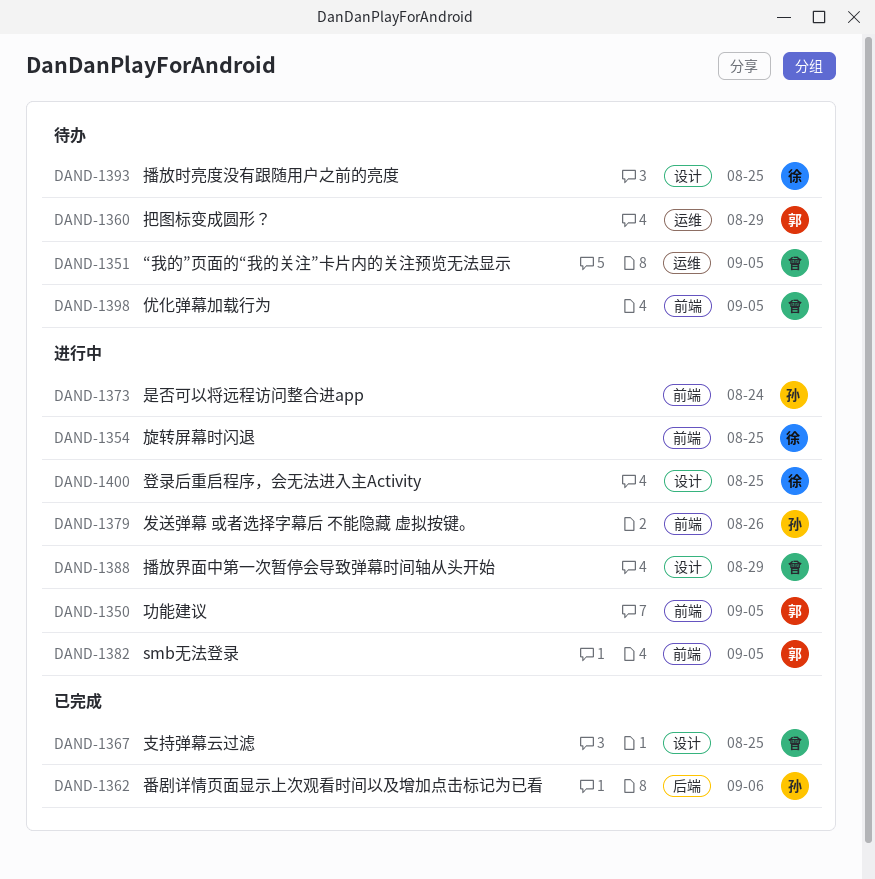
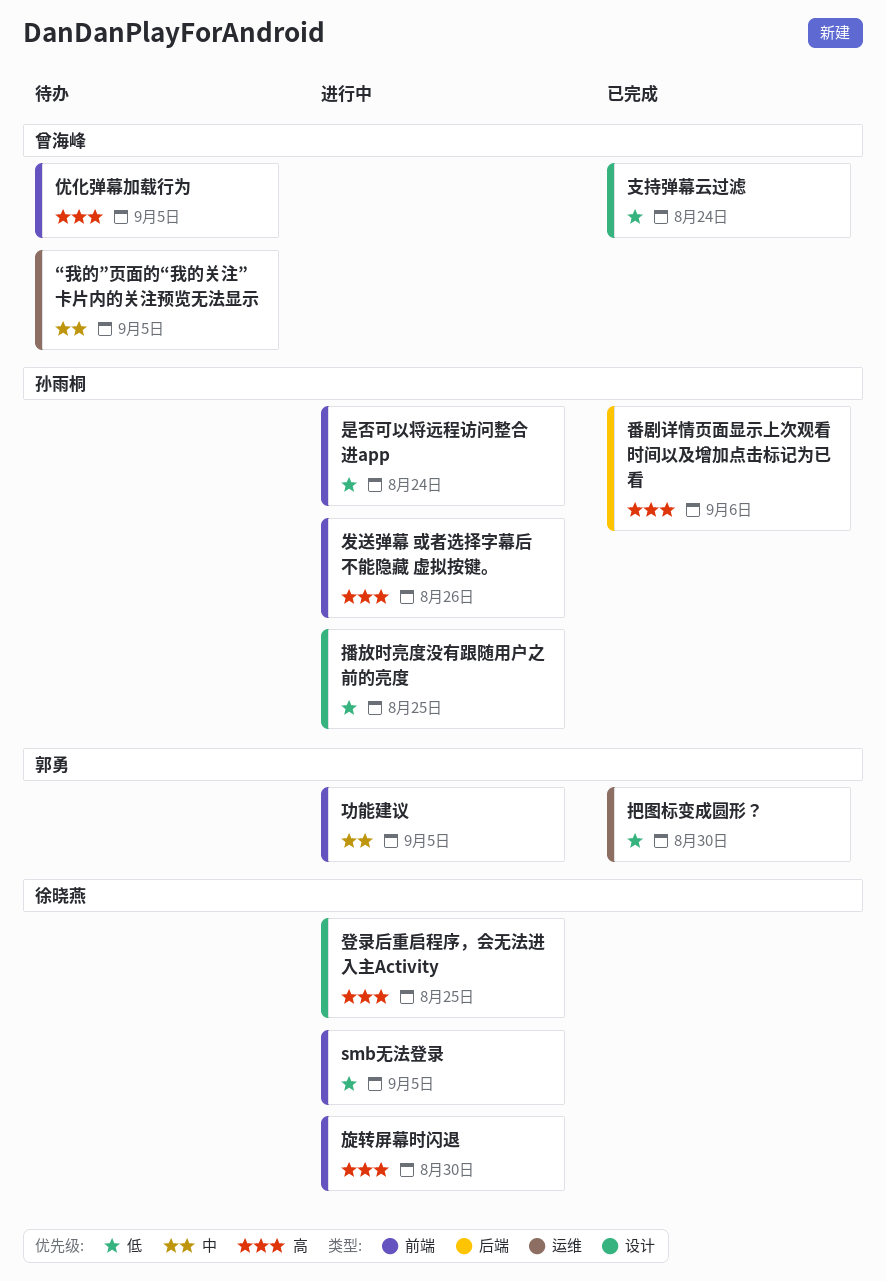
smb无法登录, owner: 郭勇 -> 徐晓燕
把图标变成圆形？, status: 待办 -> 已完成
把图标变成圆形？, due: Aug 29 -> Aug 30
播放时亮度没有跟随用户之前的亮度, status: 待办 -> 进行中
播放时亮度没有跟随用户之前的亮度, owner: 徐晓燕 -> 孙雨桐
播放界面中第一次暂停会导致弹幕时间轴从头开始: present -> none
支持弹幕云过滤, due: Aug 25 -> Aug 24
旋转屏幕时闪退, due: Aug 25 -> Aug 30

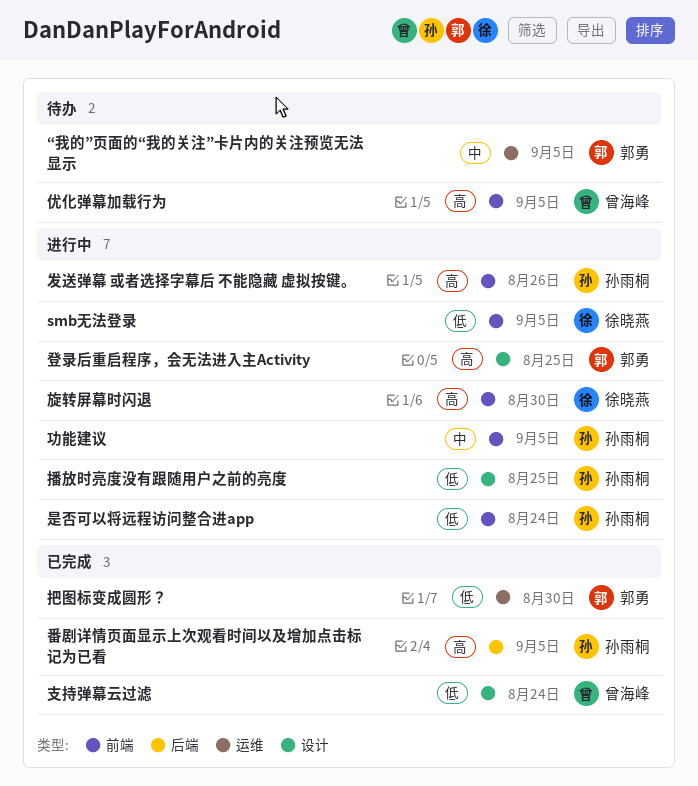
“我的”页面的“我的关注”卡片内的关注预览无法显示, owner: 曾海峰 -> 郭勇
功能建议, owner: 郭勇 -> 孙雨桐
番剧详情页面显示上次观看时间以及增加点击标记为已看, due: Sep 6 -> Sep 5
登录后重启程序，会无法进入主Activity, owner: 徐晓燕 -> 郭勇

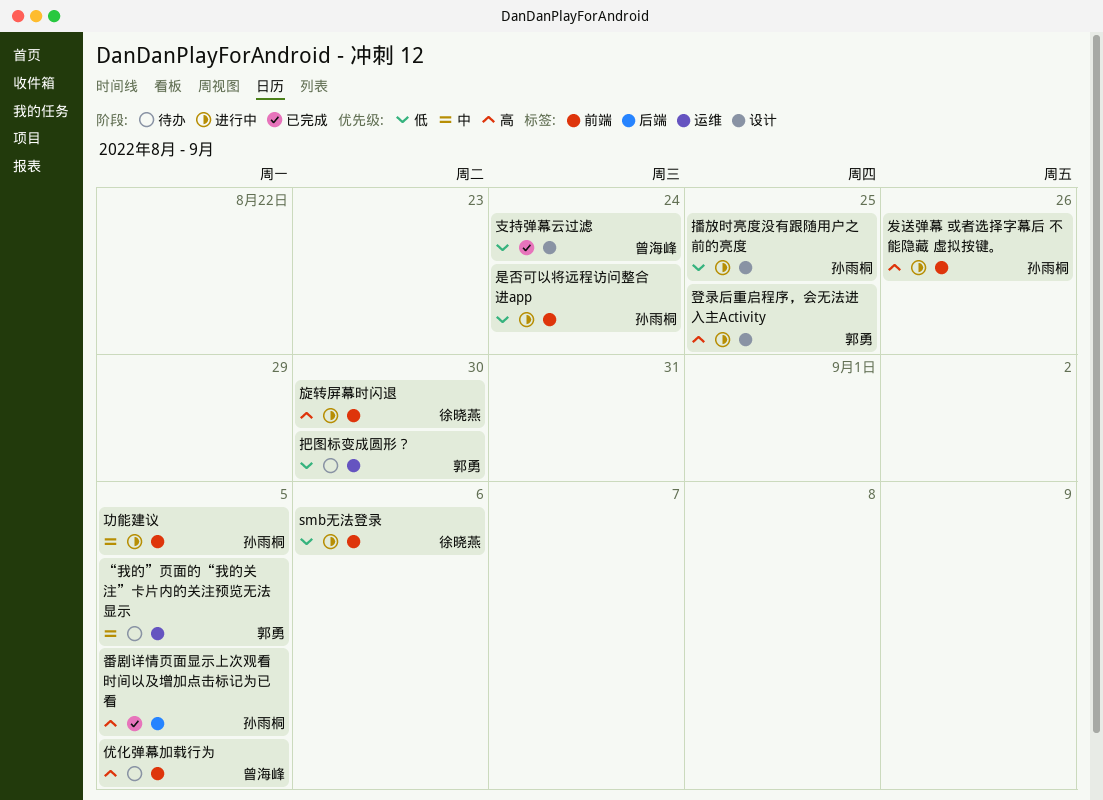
smb无法登录, due: Sep 5 -> Sep 6
把图标变成圆形？, status: 已完成 -> 待办

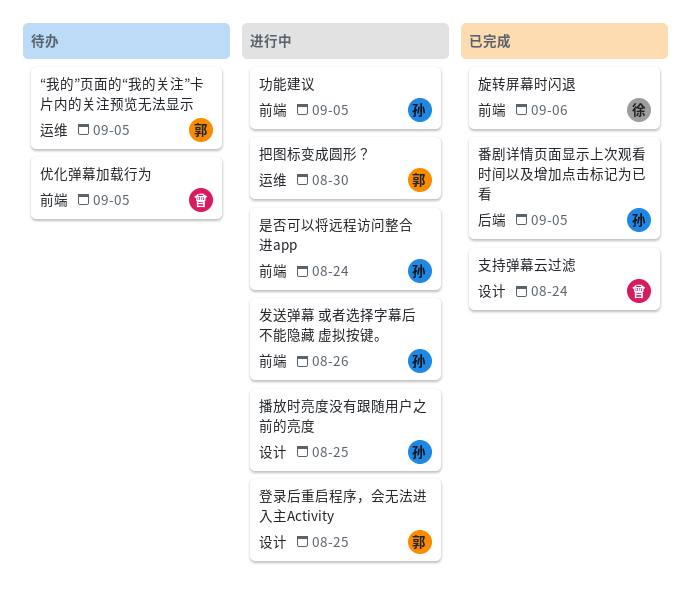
smb无法登录: present -> none
把图标变成圆形？, status: 待办 -> 进行中
旋转屏幕时闪退, status: 进行中 -> 已完成
旋转屏幕时闪退, due: Aug 30 -> Sep 6

